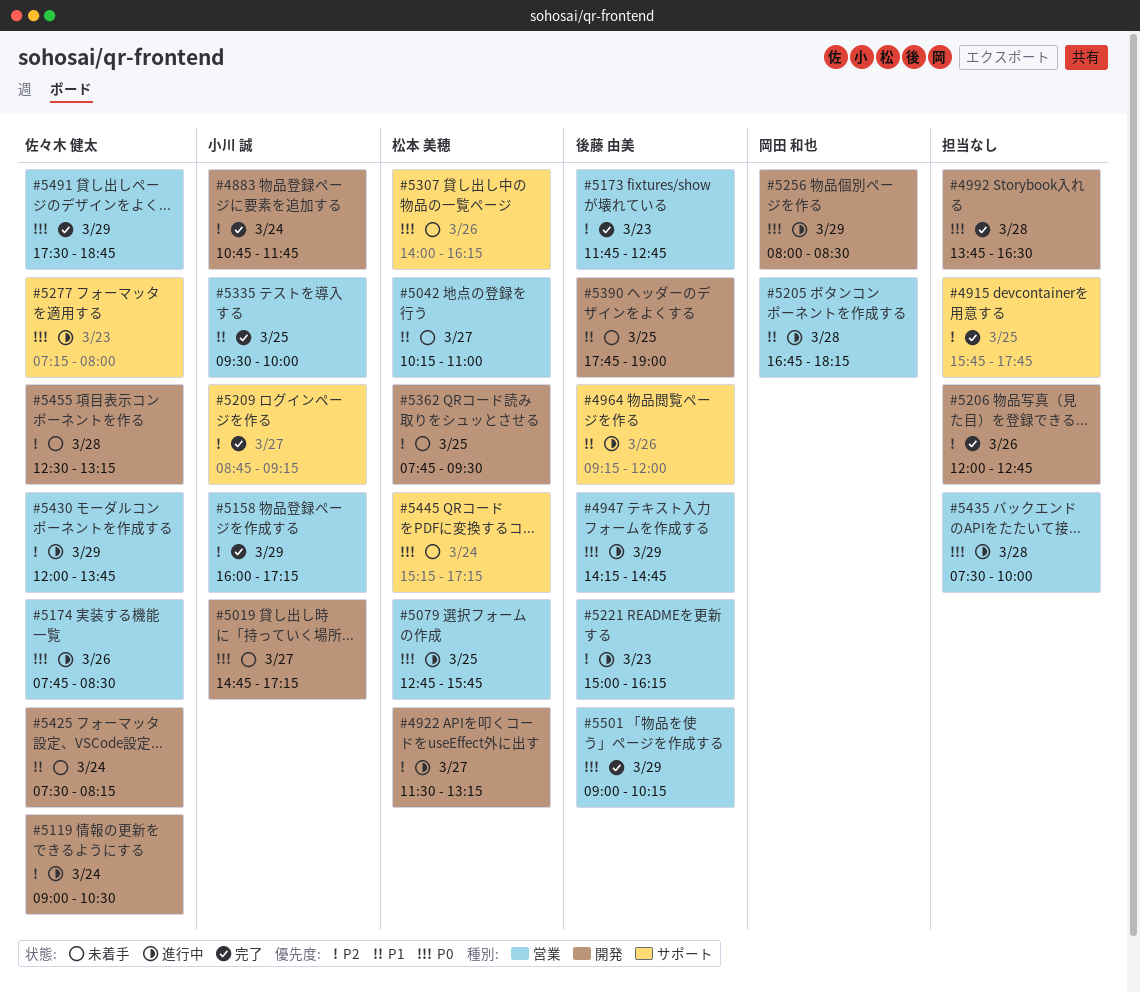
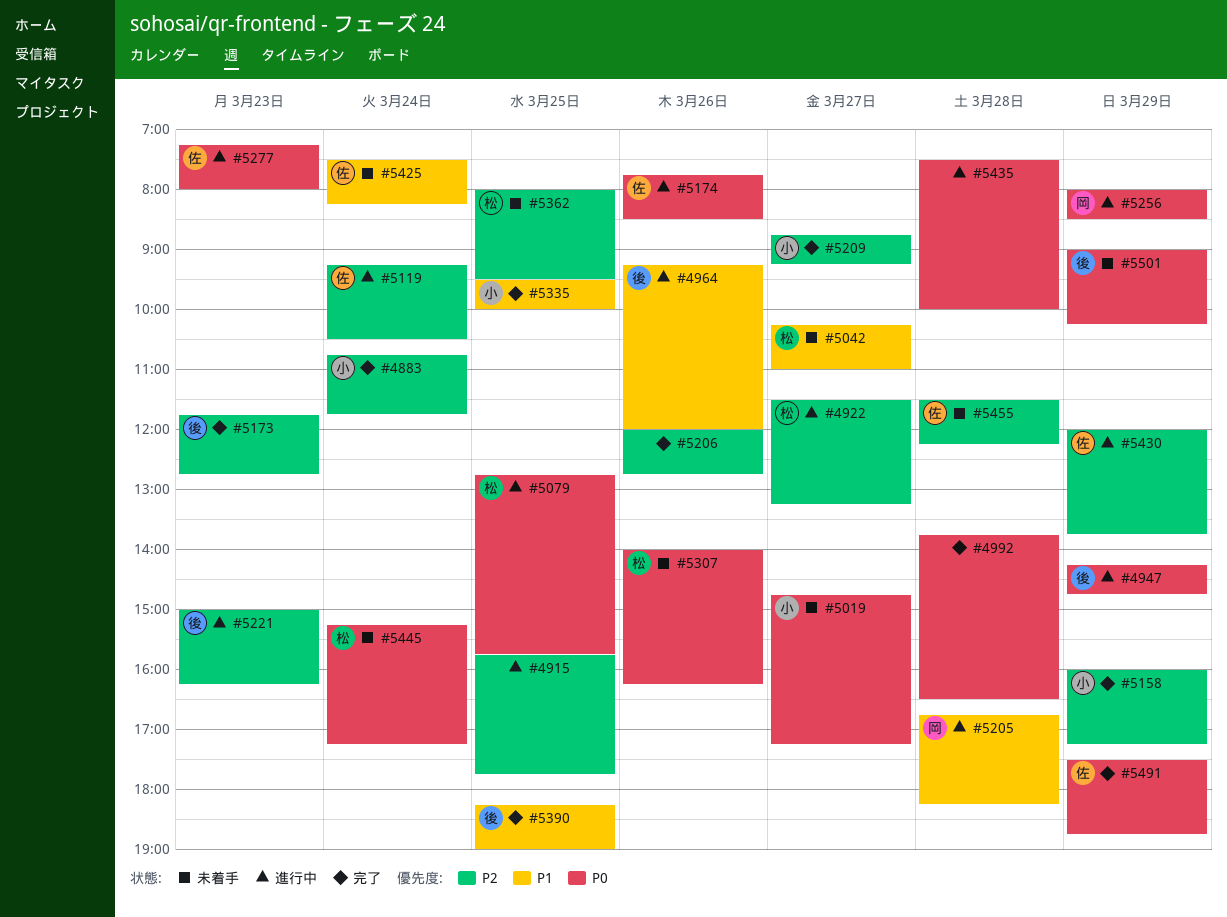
#4915, status: 完了 -> 進行中
#5119, begins: 09:00 -> 09:15
#5362, begins: 07:45 -> 08:00
#5390, status: 未着手 -> 完了
#5390, begins: 17:45 -> 18:15
#5455, begins: 12:30 -> 11:30
#5455, ends: 13:15 -> 12:15
#5501, status: 完了 -> 未着手

